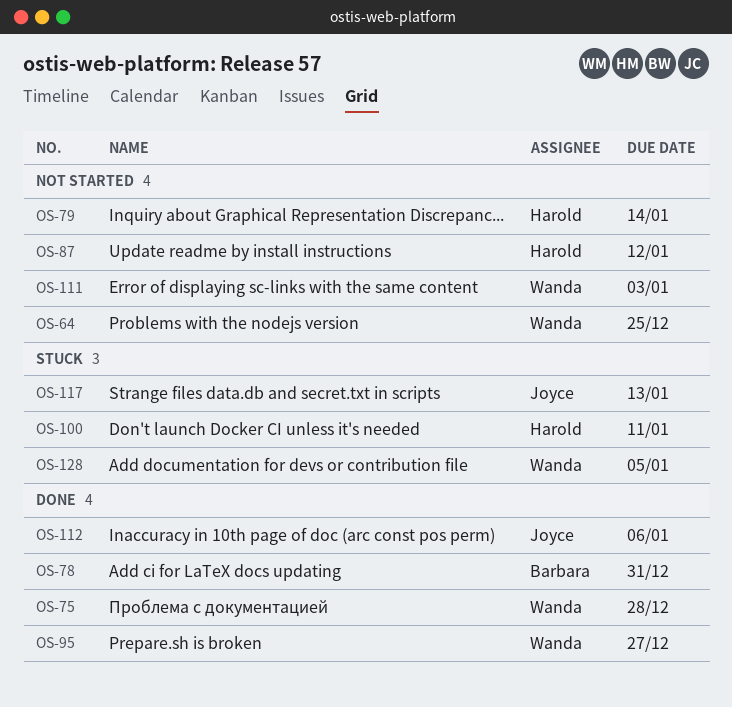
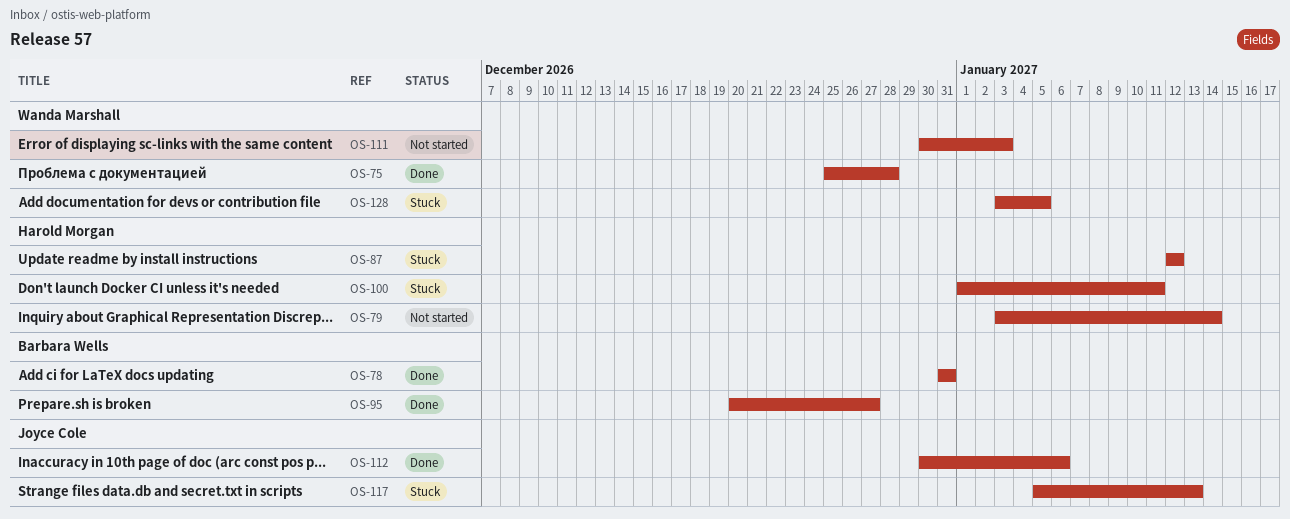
OS-64: present -> none
OS-87, status: Not started -> Stuck
OS-95, owner: Wanda Marshall -> Barbara Wells

